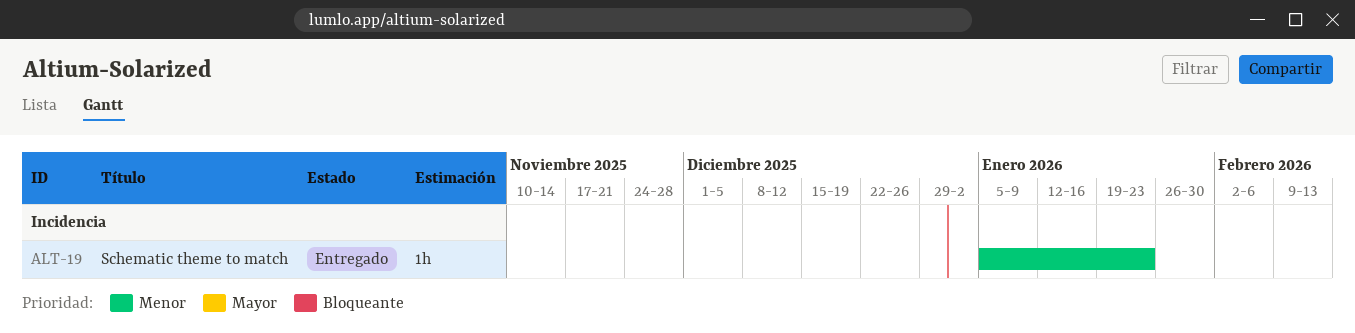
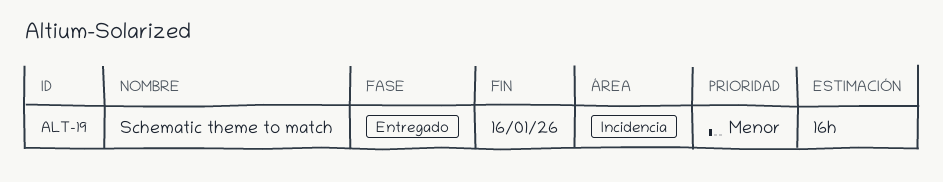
ALT-19, estimate: 1h -> 16h
ALT-19, due: Jan 23 -> Jan 16

